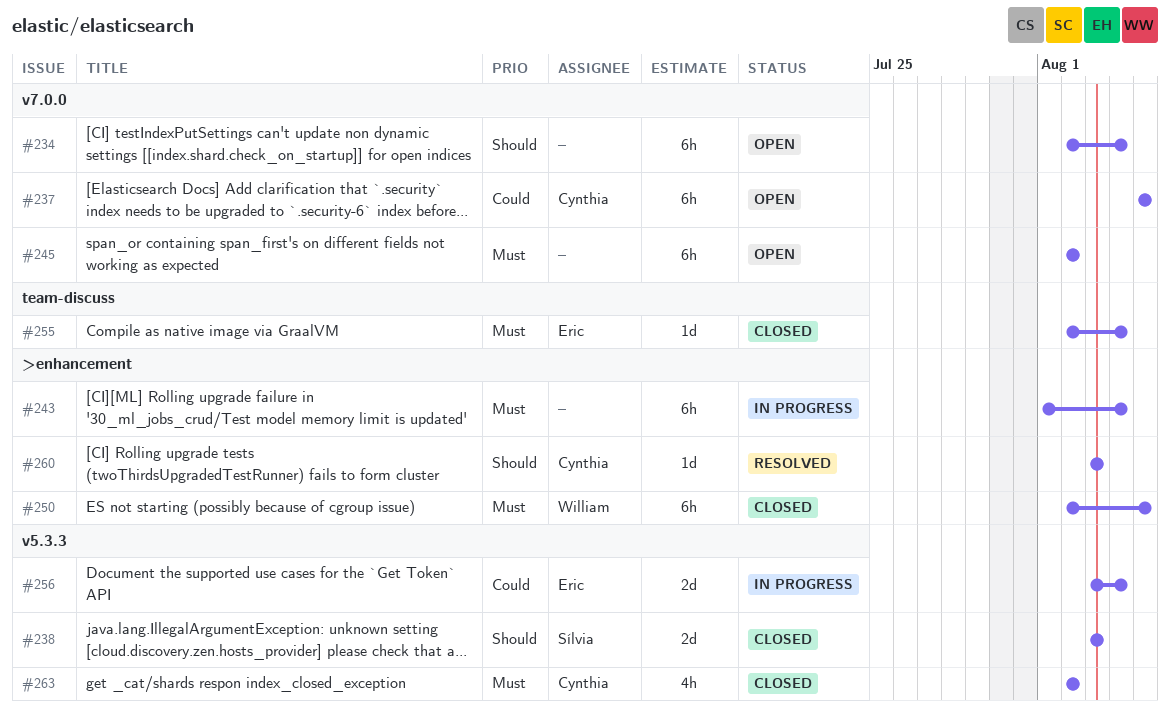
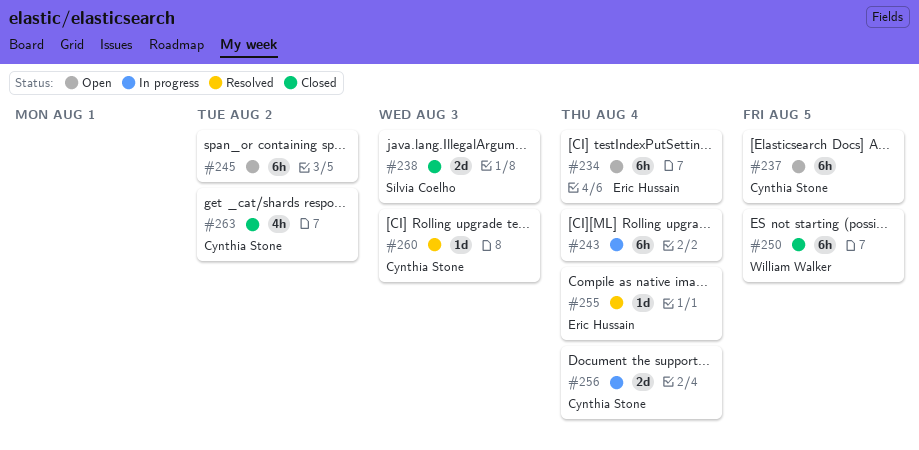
#234, owner: none -> Eric Hussain
#255, status: Closed -> Resolved
#256, owner: Eric Hussain -> Cynthia Stone

